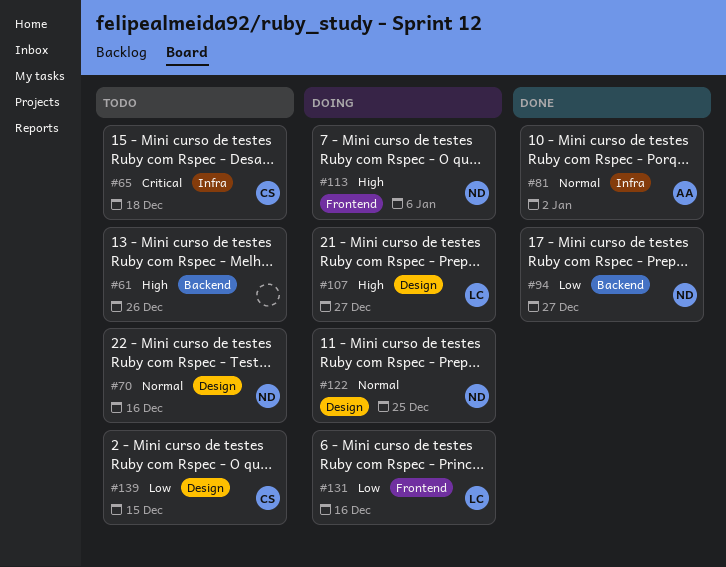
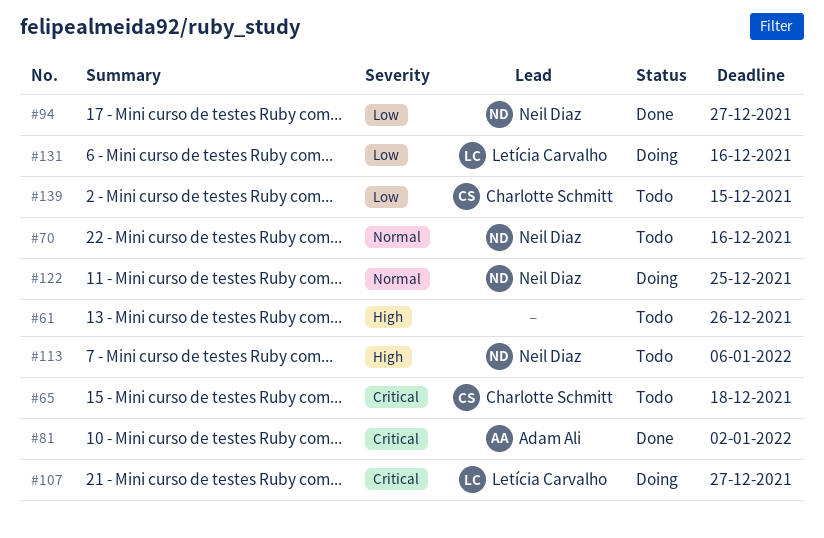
#81, priority: Normal -> Critical
#107, priority: High -> Critical
#113, status: Doing -> Todo

